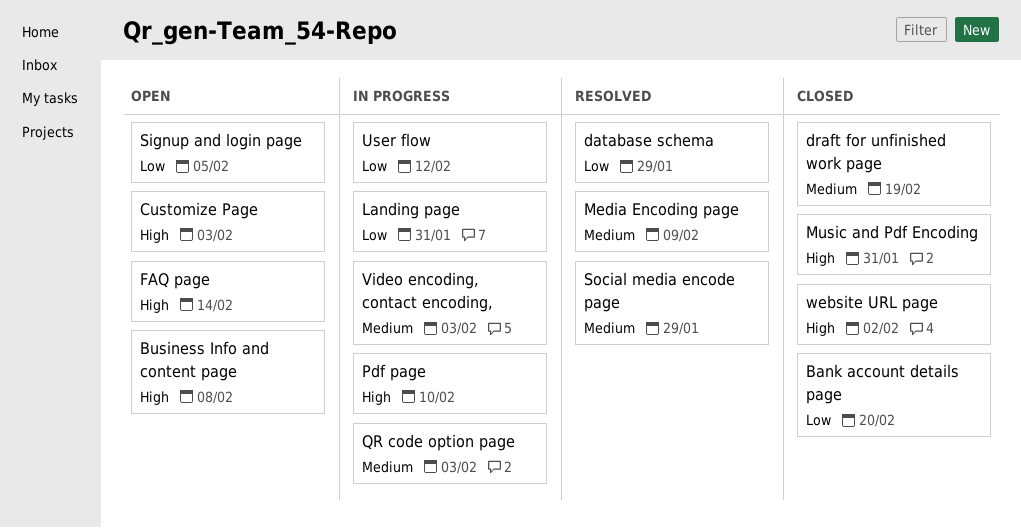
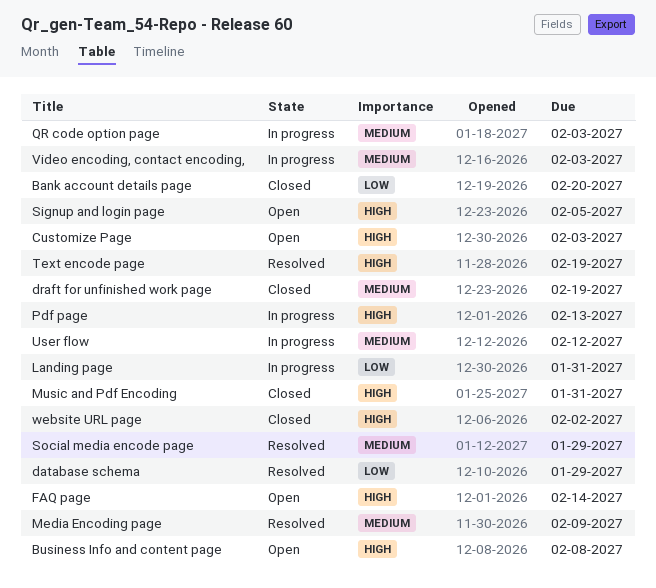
Pdf page, due: Feb 10 -> Feb 13
Signup and login page, priority: Low -> High
Text encode page: none -> present
User flow, priority: Low -> Medium

